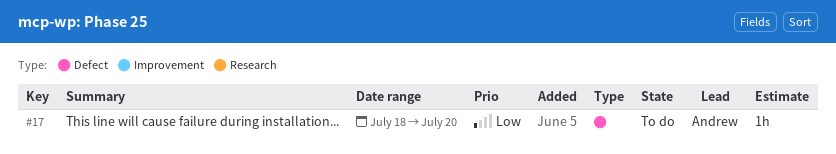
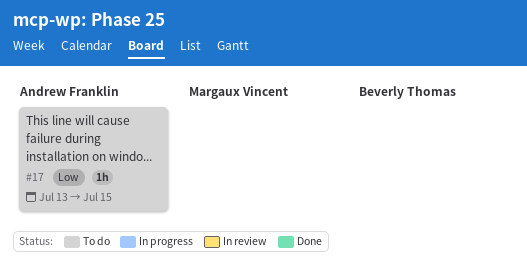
#17, start: Jul 18 -> Jul 13
#17, due: Jul 20 -> Jul 15

